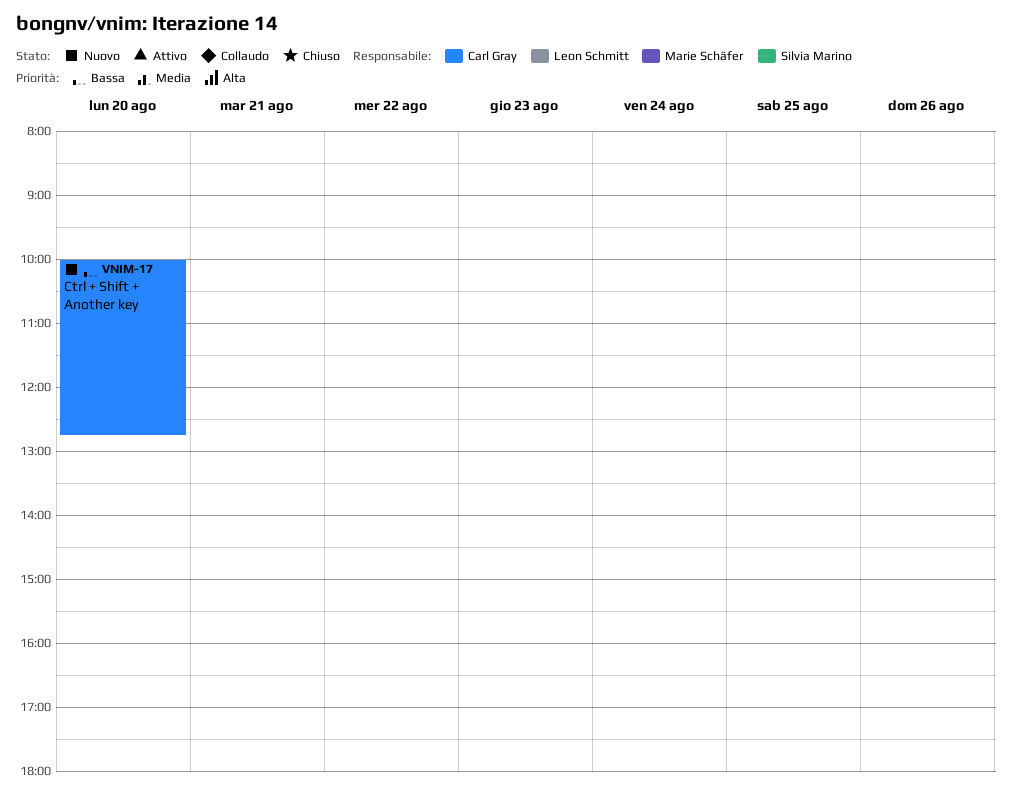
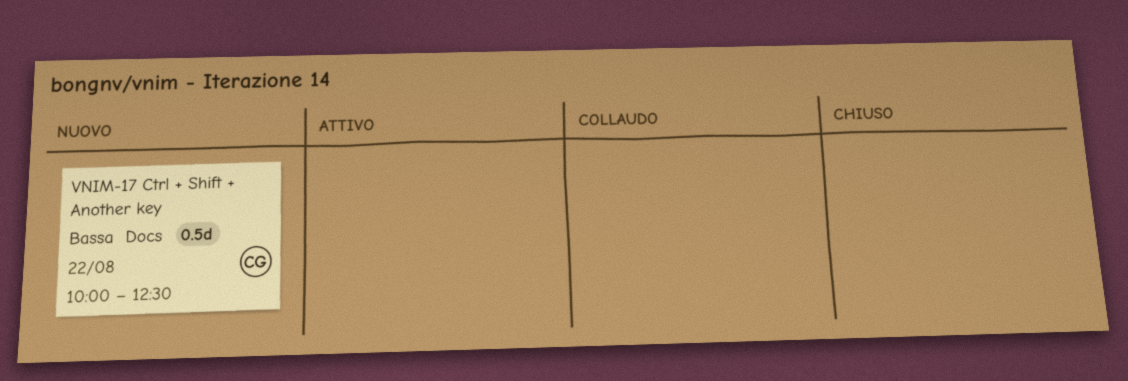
VNIM-17, day: Aug 20 -> Aug 22
VNIM-17, ends: 12:45 -> 12:30

